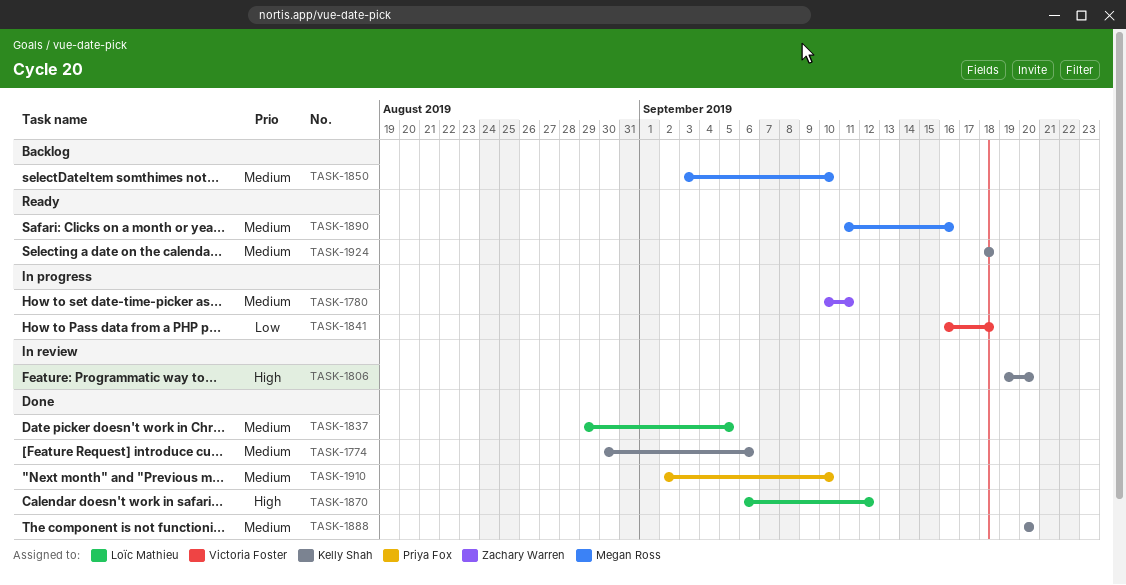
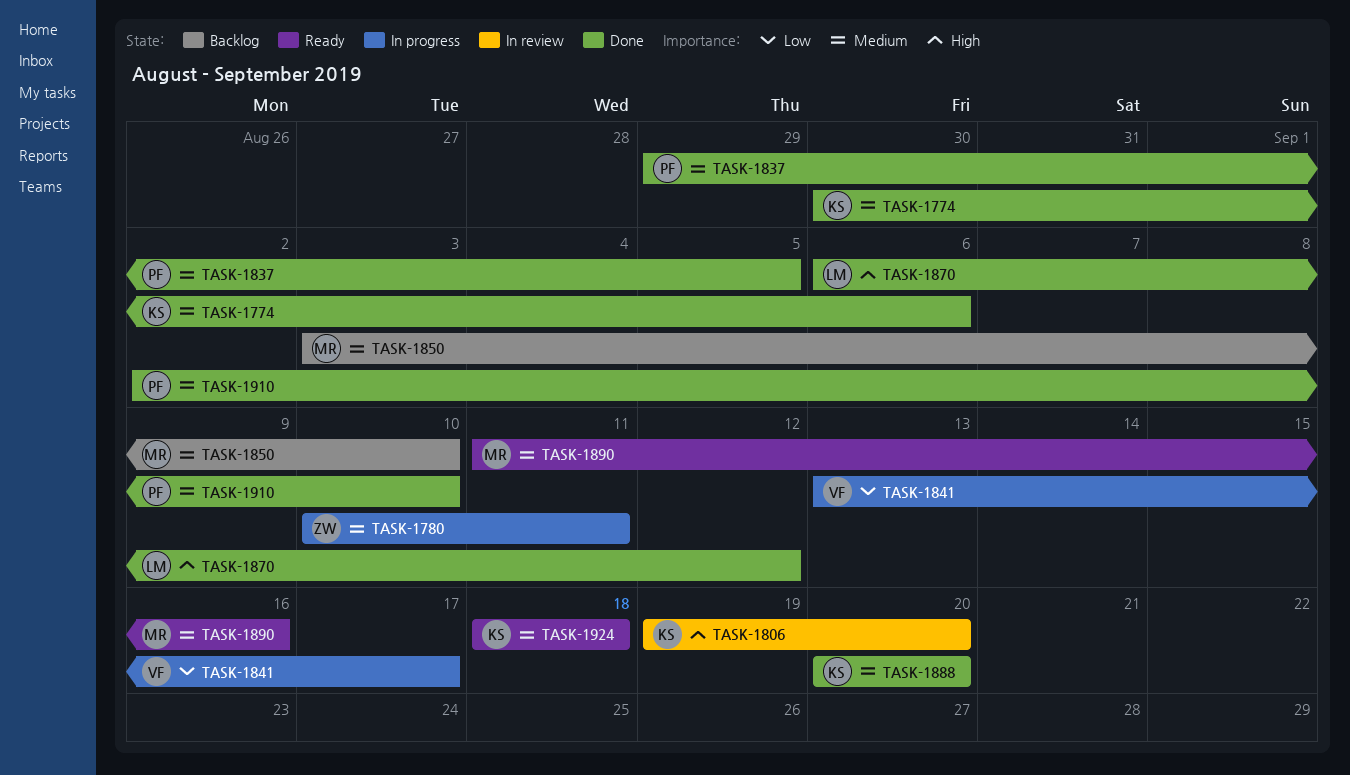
TASK-1837, owner: Loïc Mathieu -> Priya Fox
TASK-1841, start: Sep 16 -> Sep 13
TASK-1841, due: Sep 18 -> Sep 17

